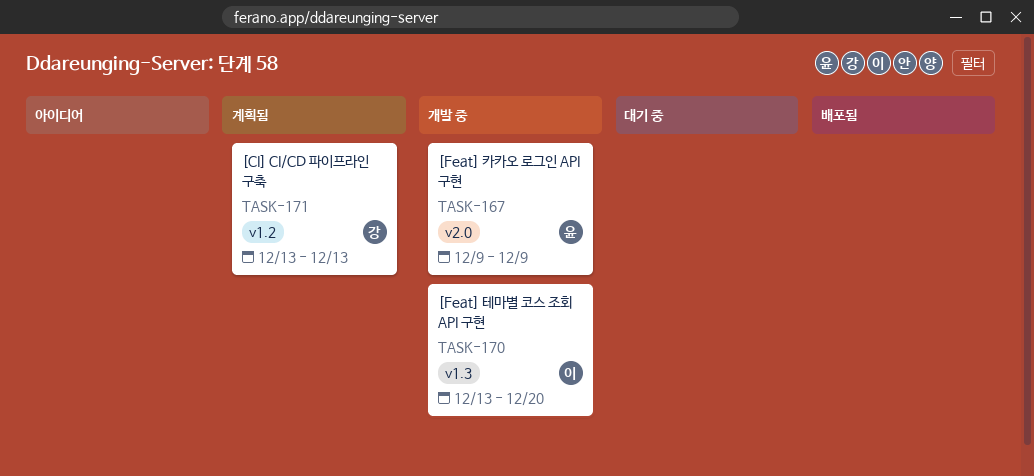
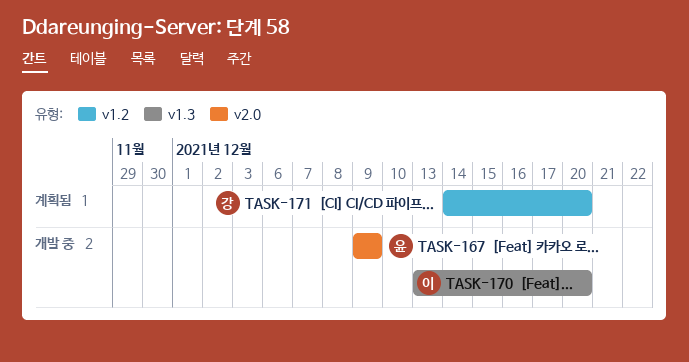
TASK-171, start: Dec 13 -> Dec 14
TASK-171, due: Dec 13 -> Dec 20

